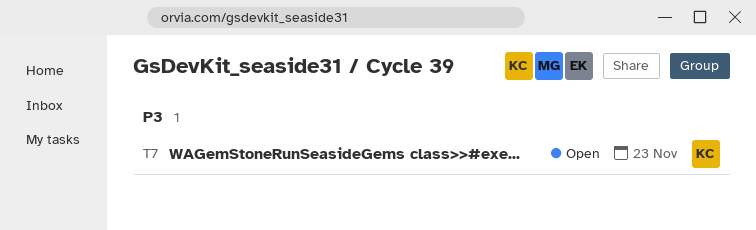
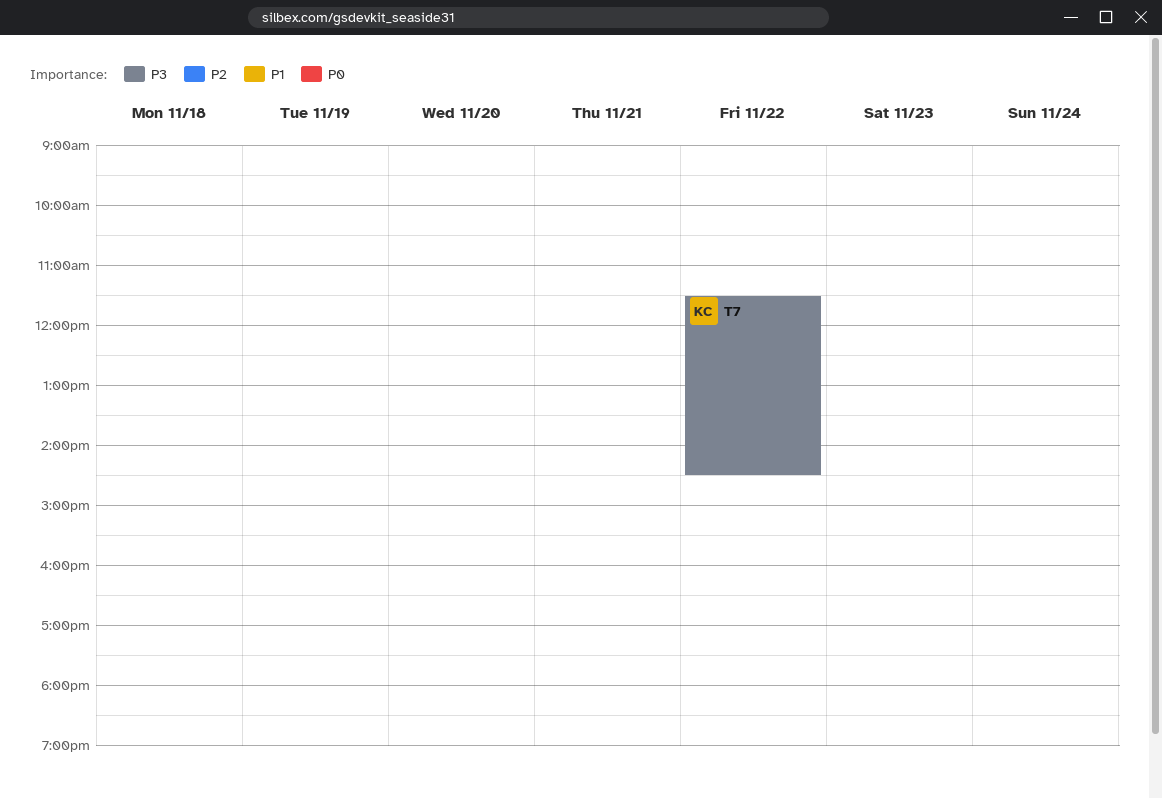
T7, day: Nov 23 -> Nov 22

